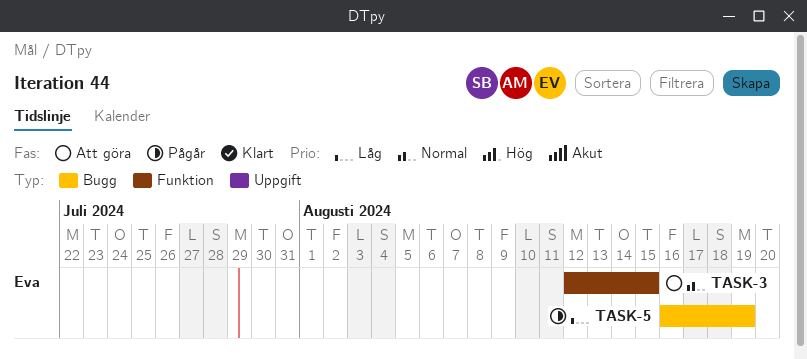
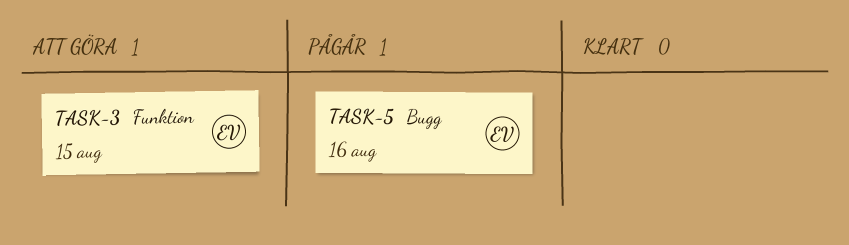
TASK-5, due: Aug 19 -> Aug 16

